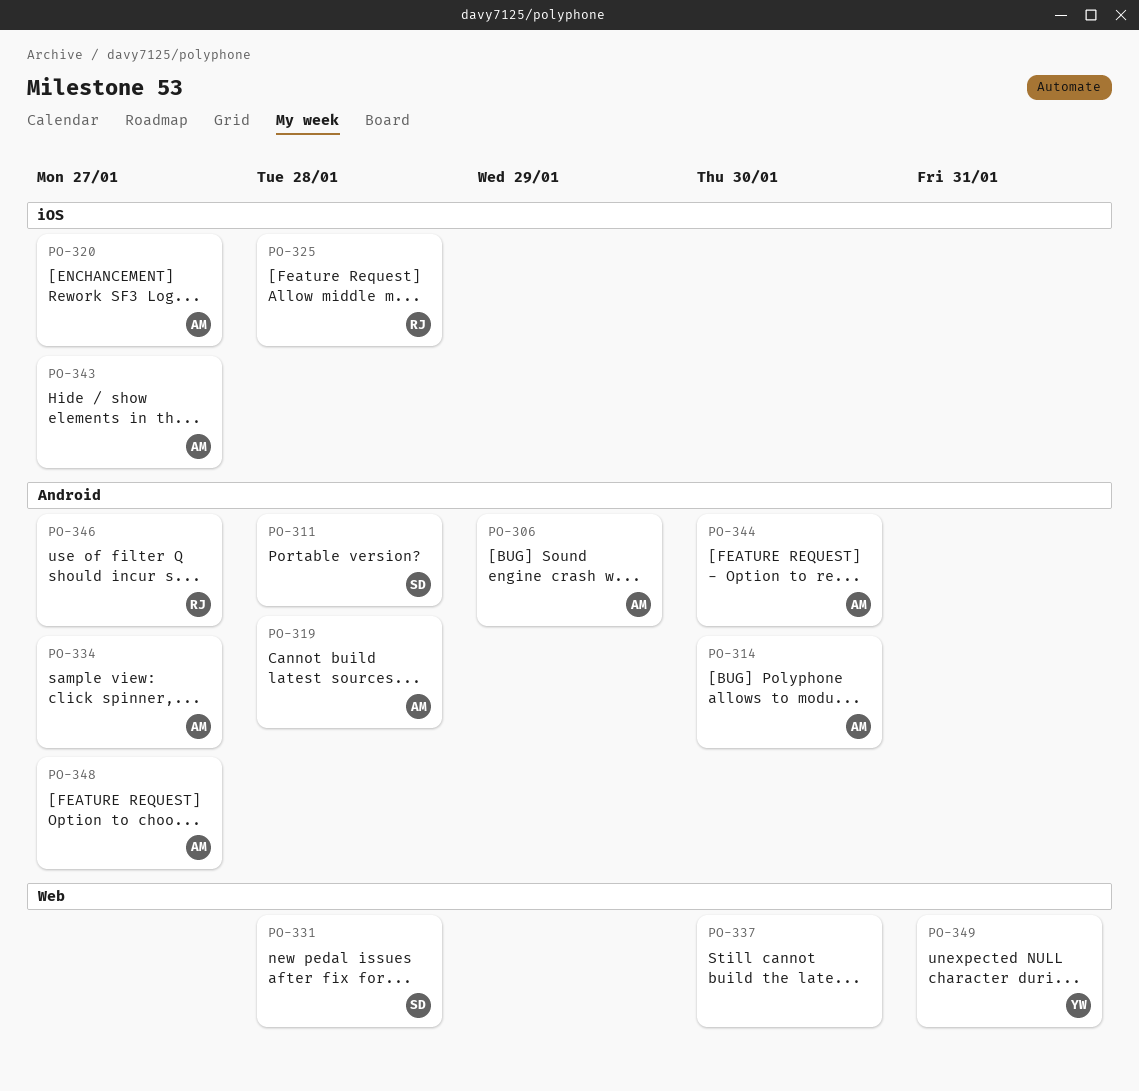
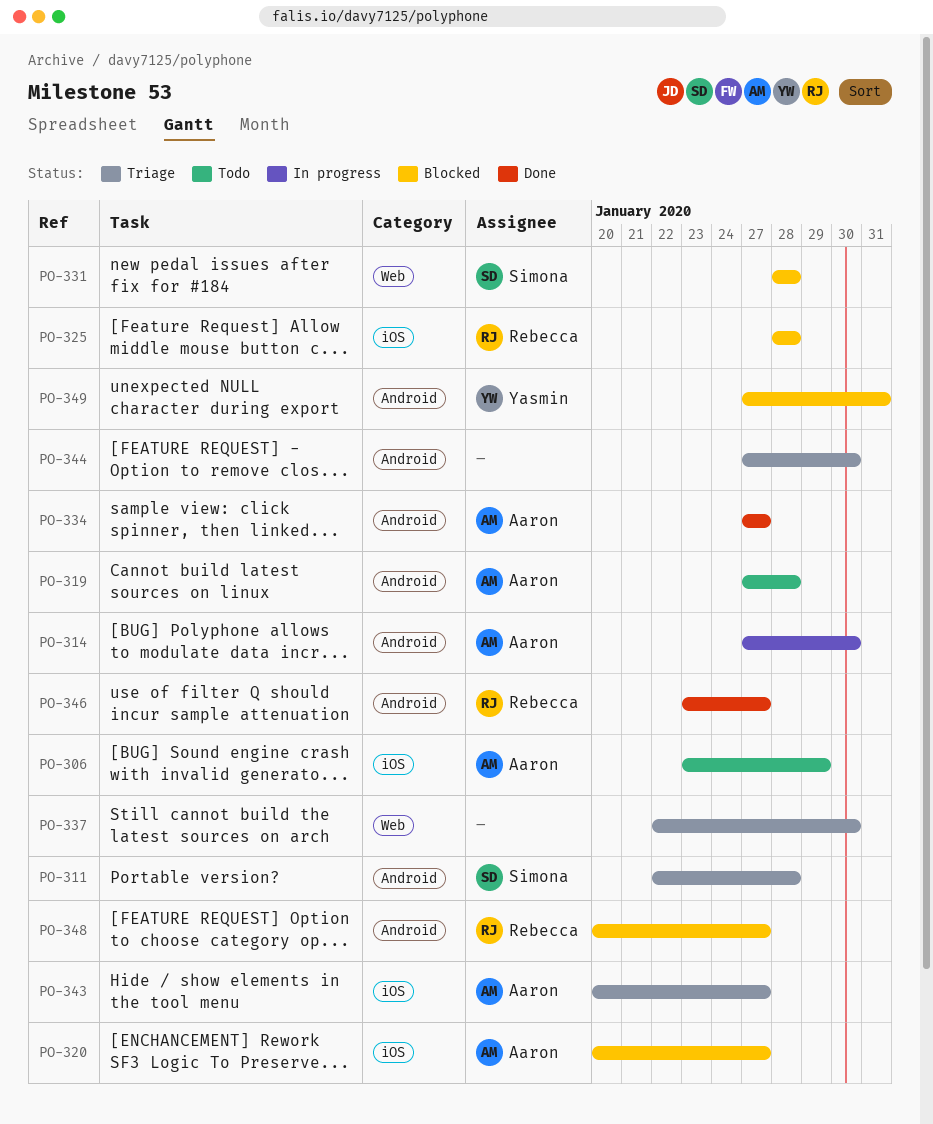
PO-306, label: Android -> iOS
PO-344, owner: Aaron -> none
PO-348, owner: Aaron -> Rebecca
PO-349, label: Web -> Android

